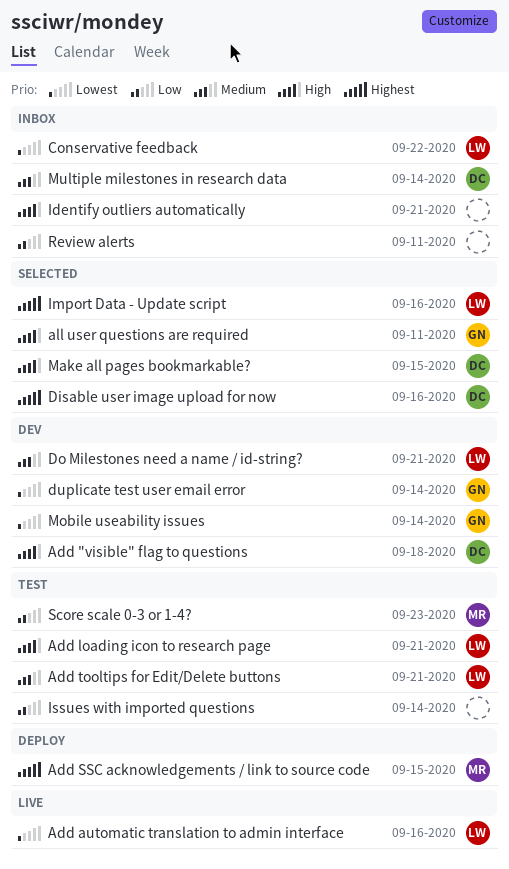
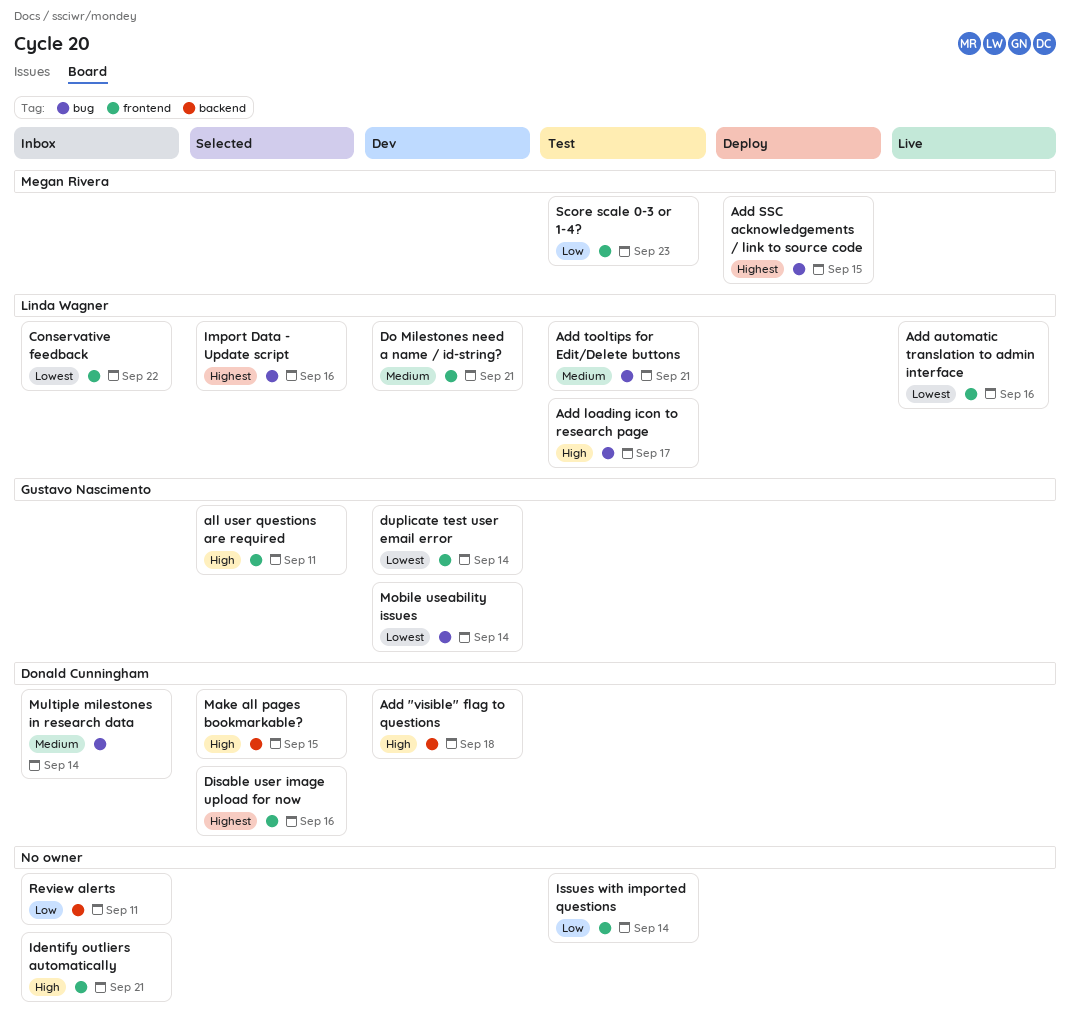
Add loading icon to research page, due: Sep 21 -> Sep 17

